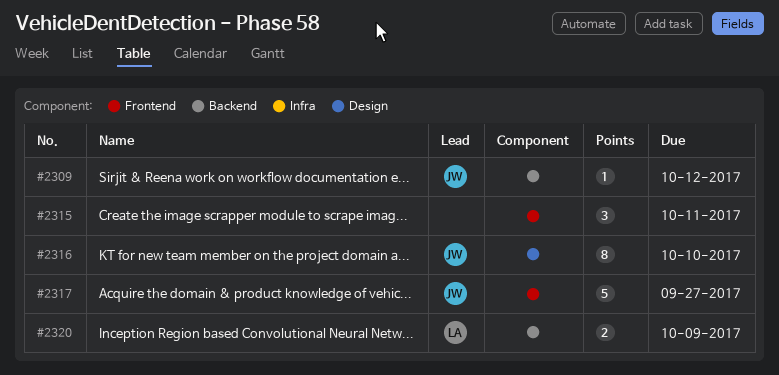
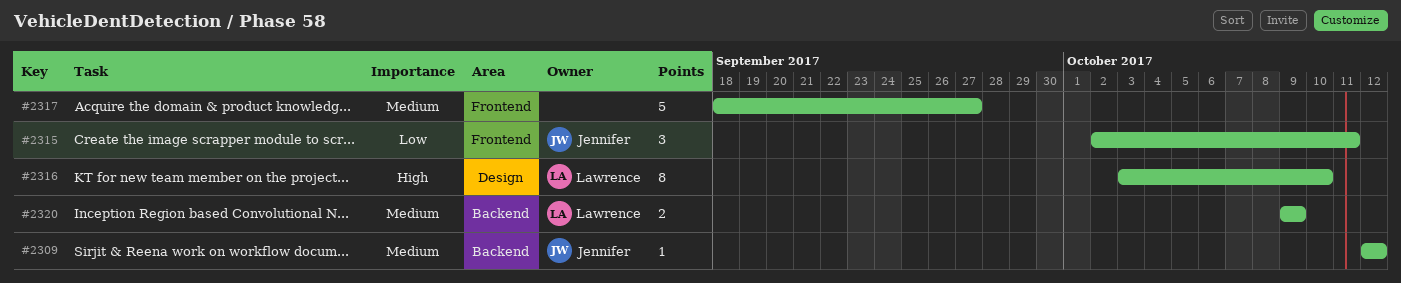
#2315, owner: none -> Jennifer
#2316, owner: Jennifer -> Lawrence
#2317, owner: Jennifer -> none

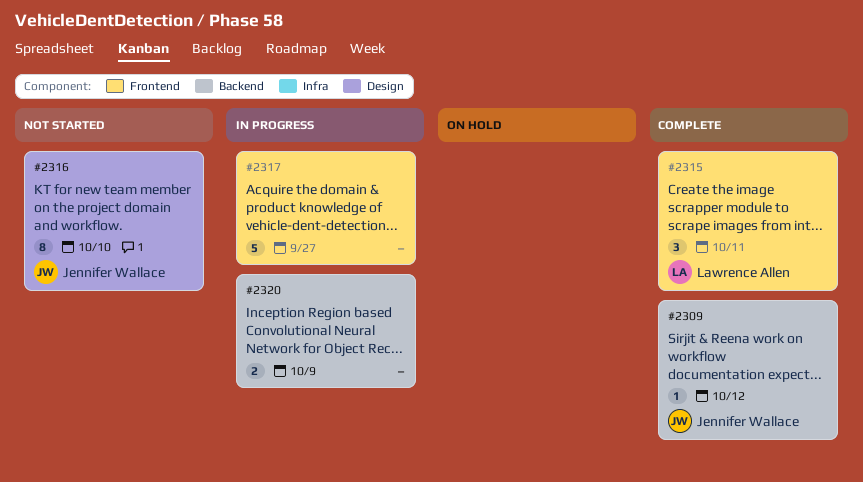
#2315, owner: Jennifer Wallace -> Lawrence Allen
#2316, owner: Lawrence Allen -> Jennifer Wallace
#2320, owner: Lawrence Allen -> none

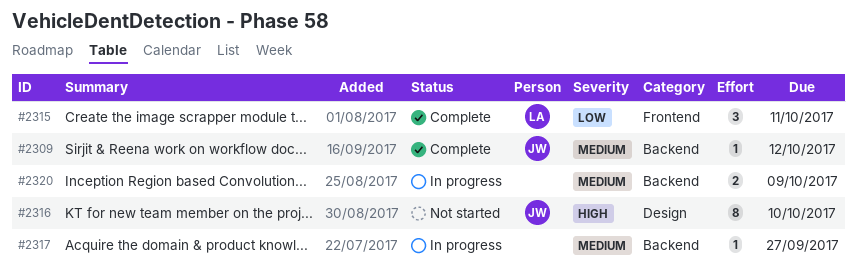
#2317, label: Frontend -> Backend
#2317, estimate: 5 -> 1

